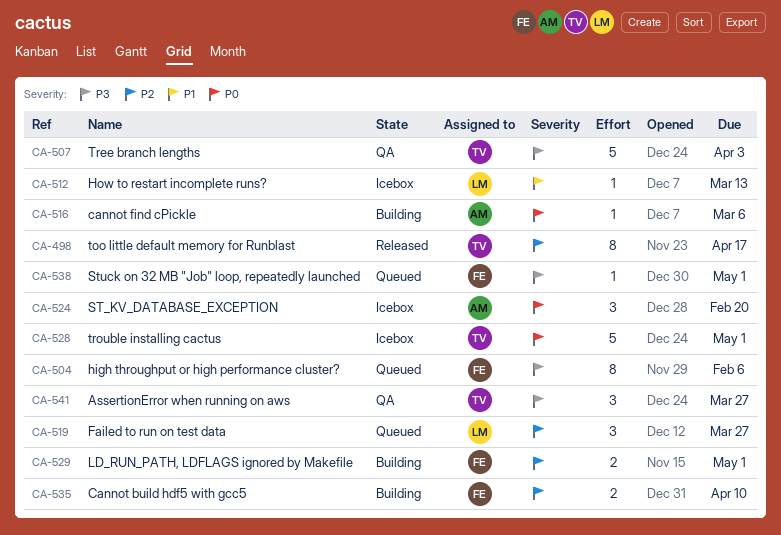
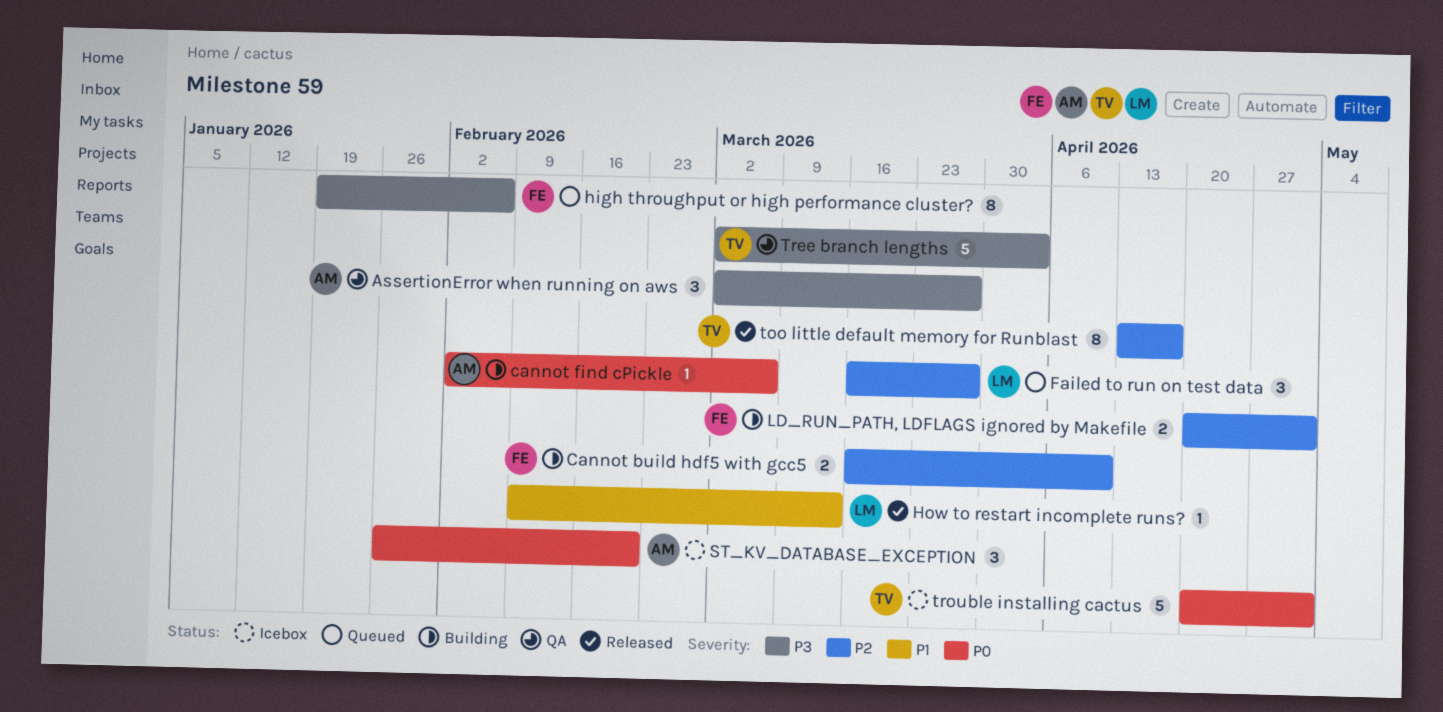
AssertionError when running on aws, owner: TV -> AM
How to restart incomplete runs?, status: Icebox -> Released
Stuck on 32 MB "Job" loop, repeatedly launched: present -> none

